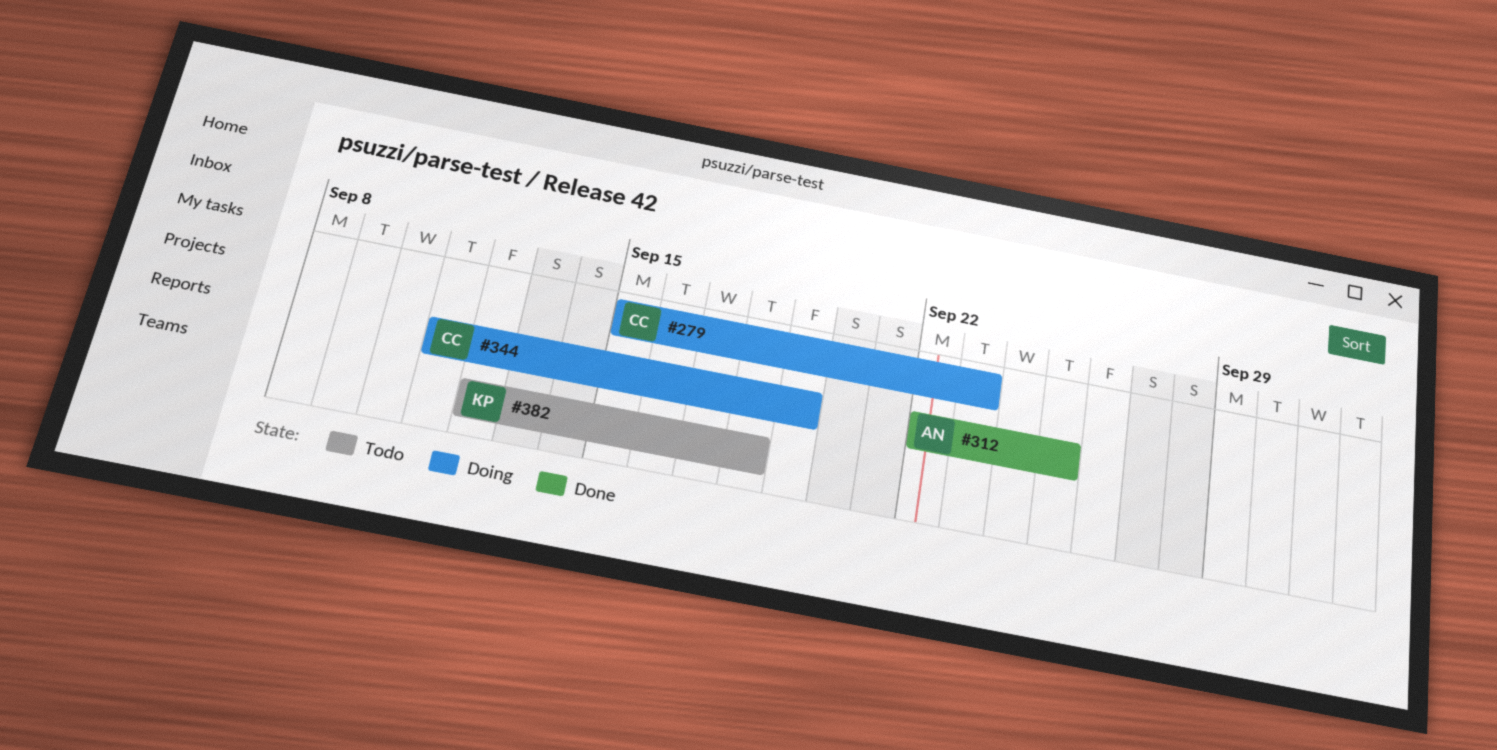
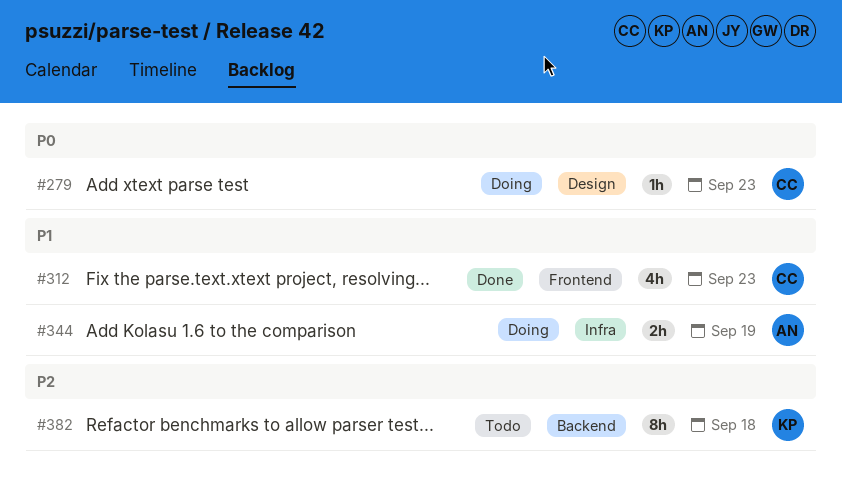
#312, owner: AN -> CC
#312, due: Sep 25 -> Sep 23
#344, owner: CC -> AN

